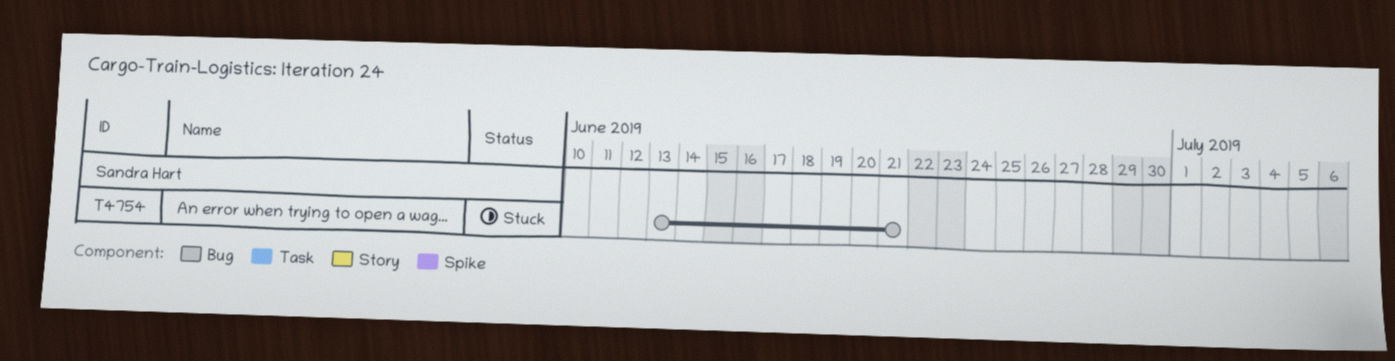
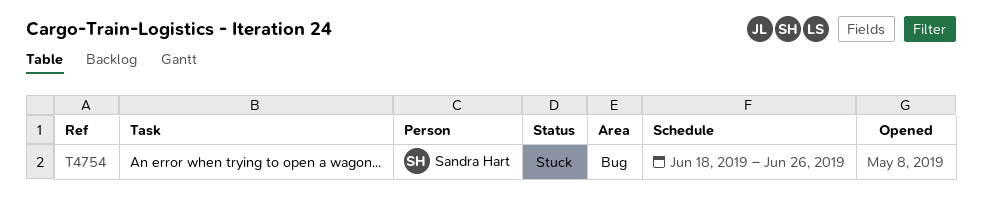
T4754, start: Jun 13 -> Jun 18
T4754, due: Jun 21 -> Jun 26

